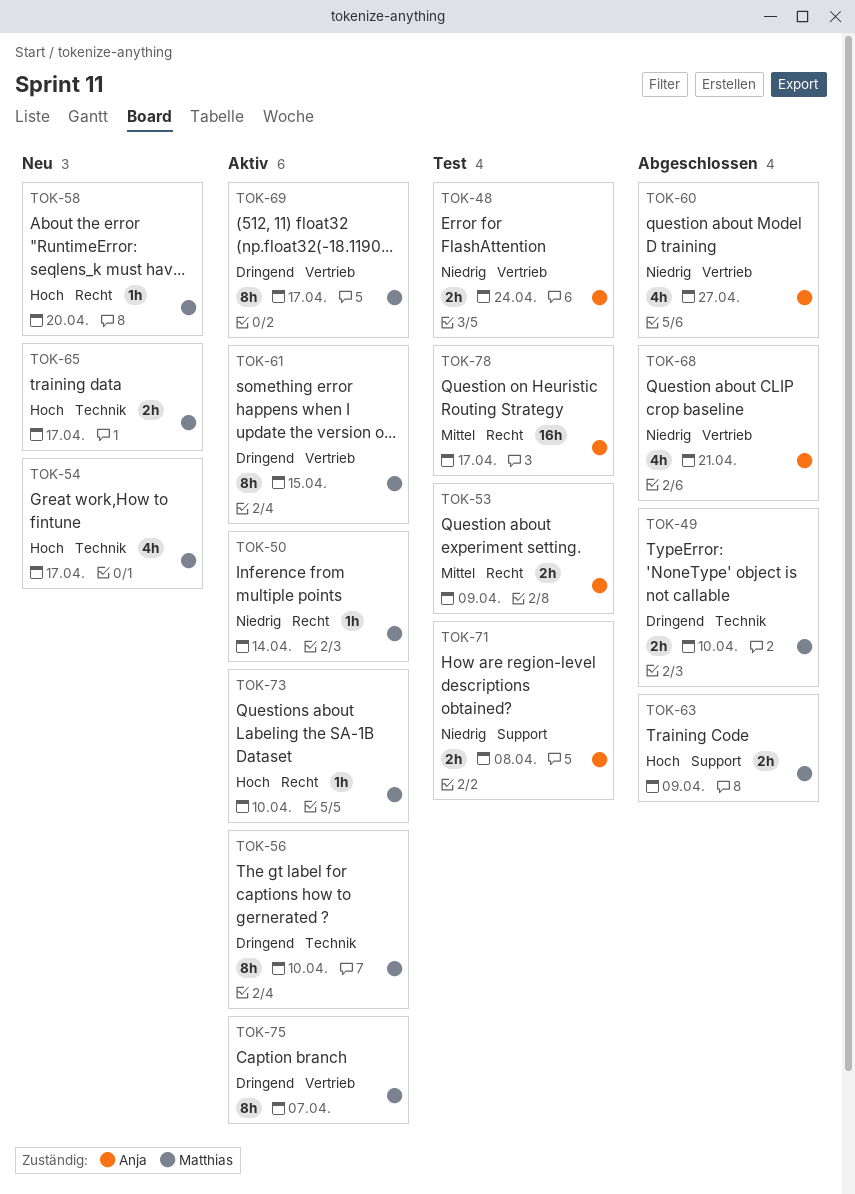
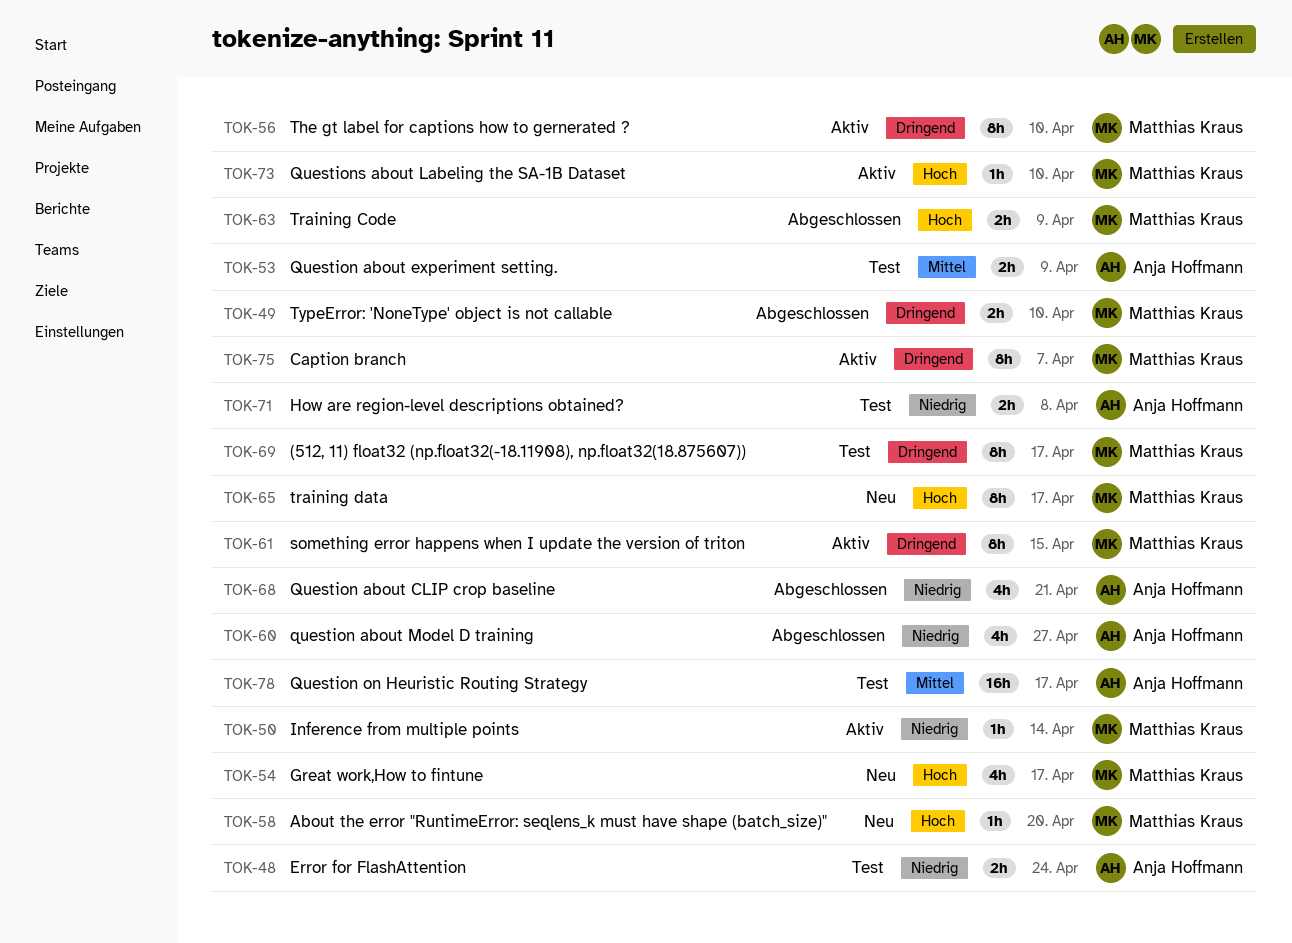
TOK-65, estimate: 2h -> 8h
TOK-69, status: Aktiv -> Test

